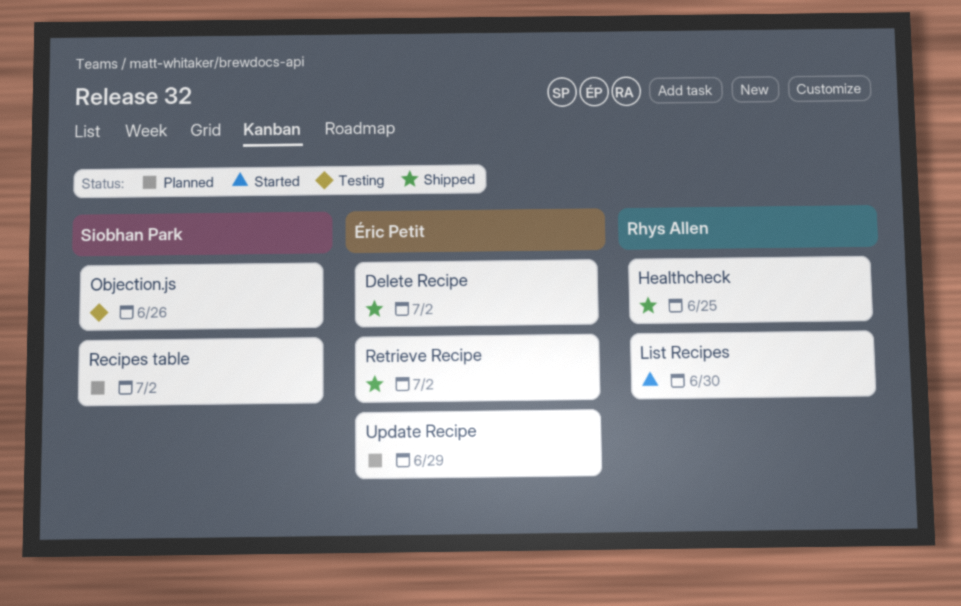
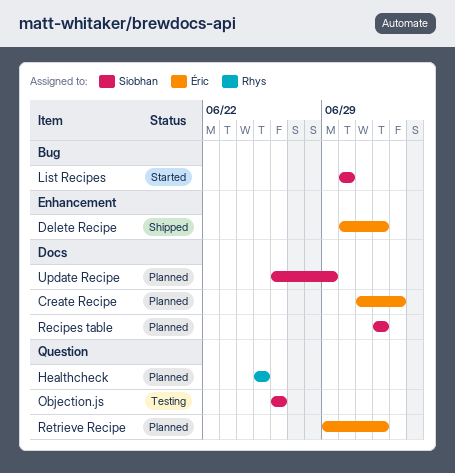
Create Recipe: none -> present
Healthcheck, status: Shipped -> Planned
List Recipes, owner: Rhys Allen -> Siobhan Park
Retrieve Recipe, status: Shipped -> Planned
Update Recipe, owner: Éric Petit -> Siobhan Park

